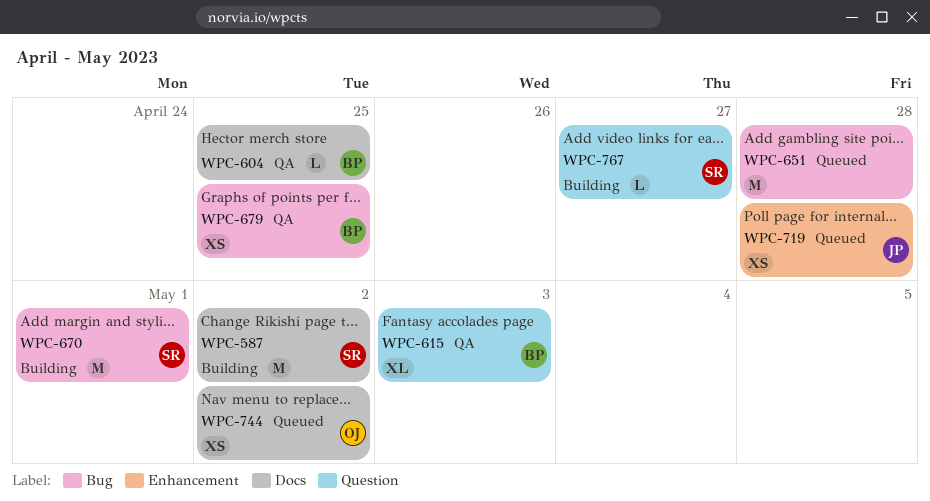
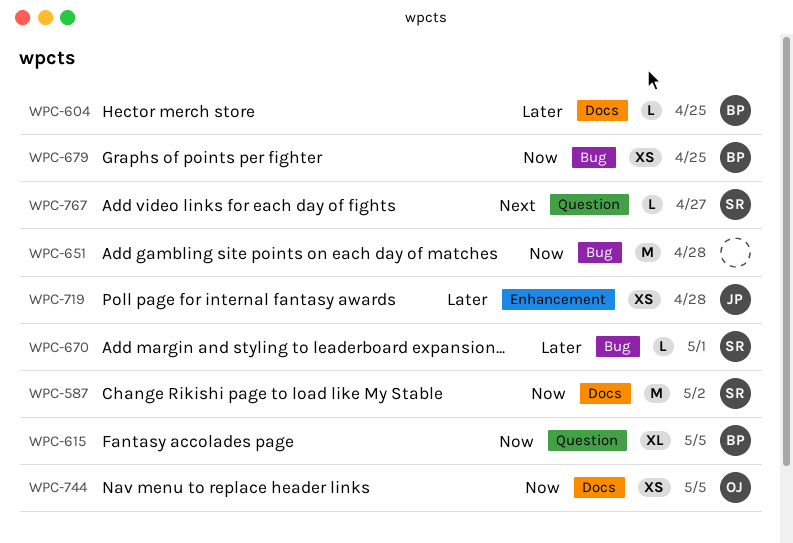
WPC-615, due: May 3 -> May 5
WPC-670, estimate: M -> L
WPC-744, due: May 2 -> May 5

